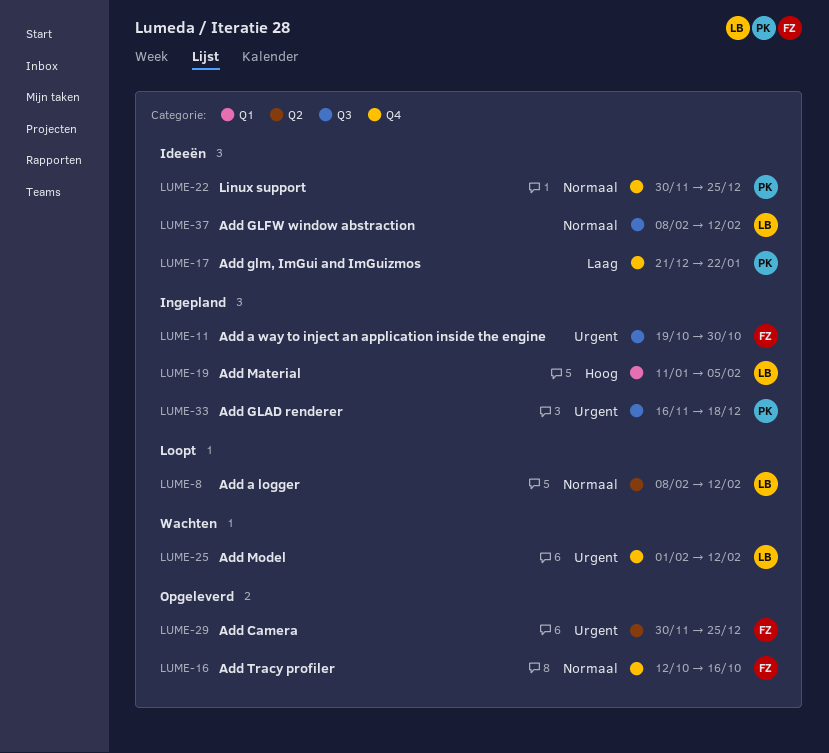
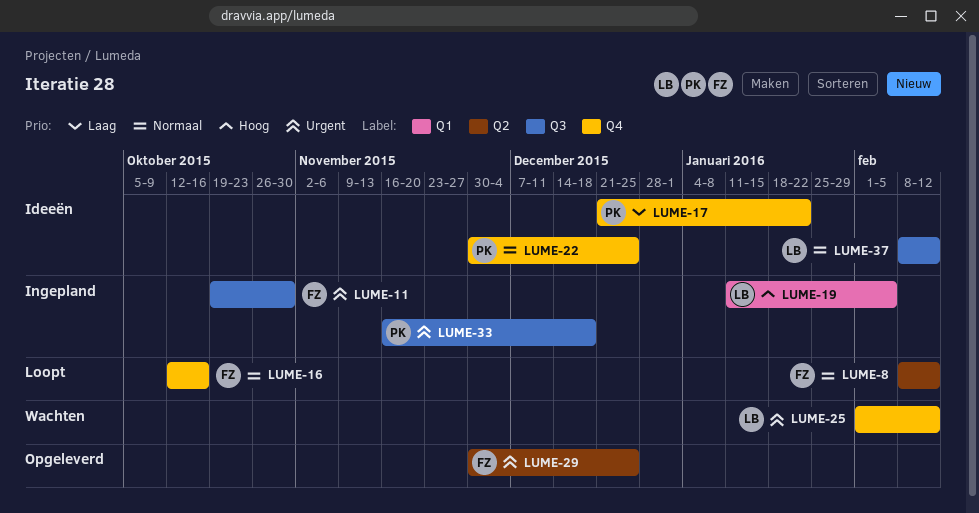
LUME-8, owner: LB -> FZ
LUME-16, status: Opgeleverd -> Loopt

